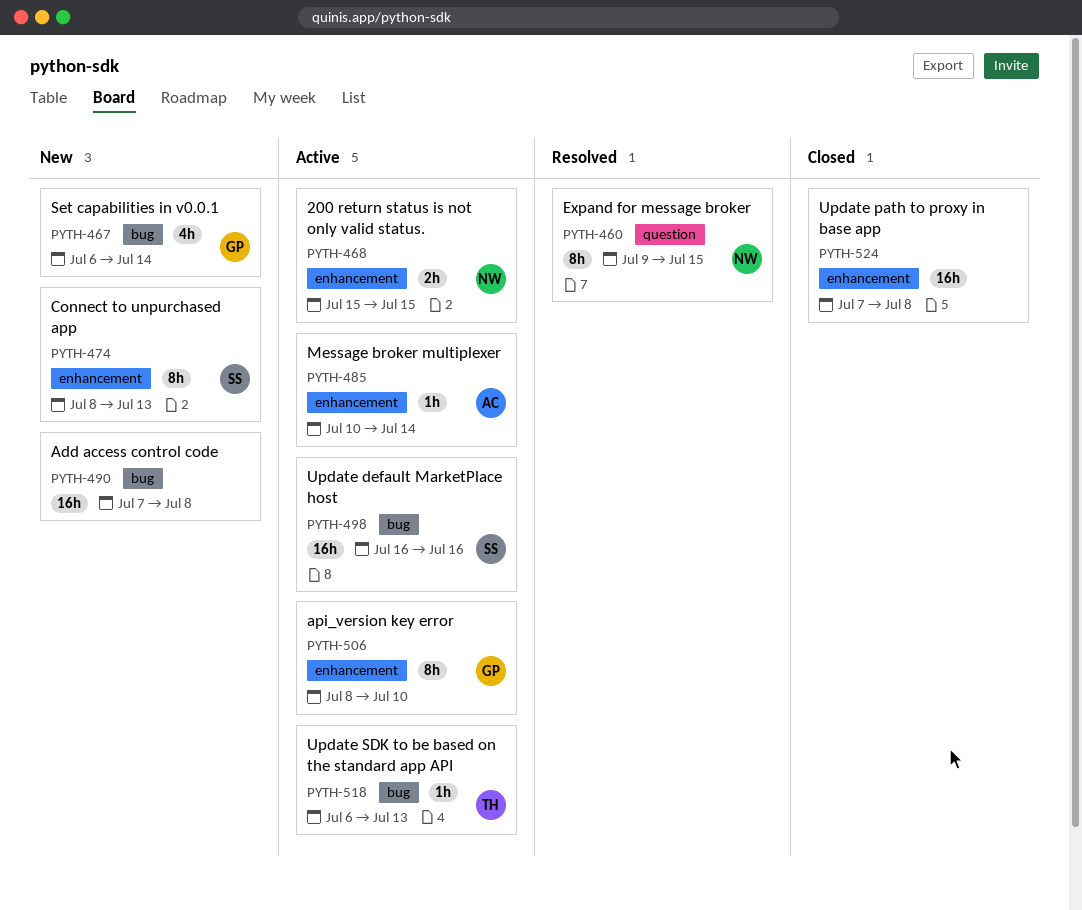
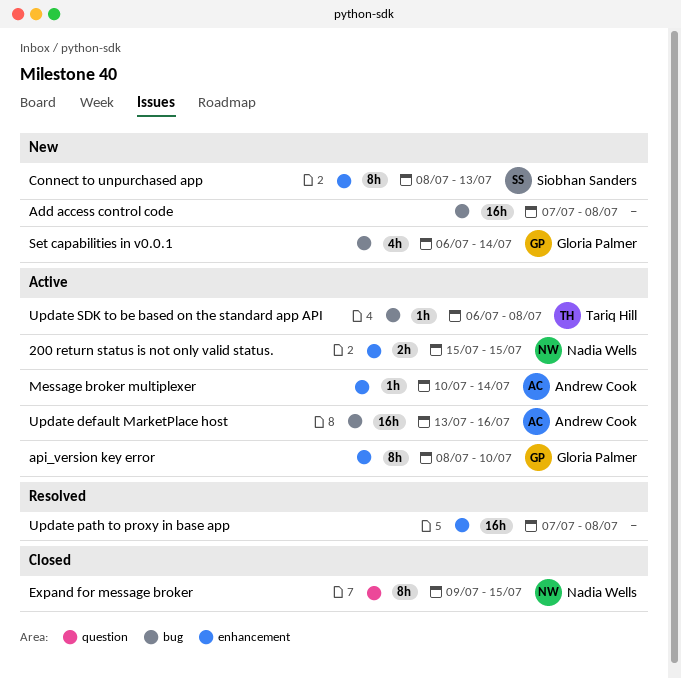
Expand for message broker, status: Resolved -> Closed
Update default MarketPlace host, owner: Siobhan Sanders -> Andrew Cook
Update default MarketPlace host, start: Jul 16 -> Jul 13
Update path to proxy in base app, status: Closed -> Resolved
Update SDK to be based on the standard app API, due: Jul 13 -> Jul 8

